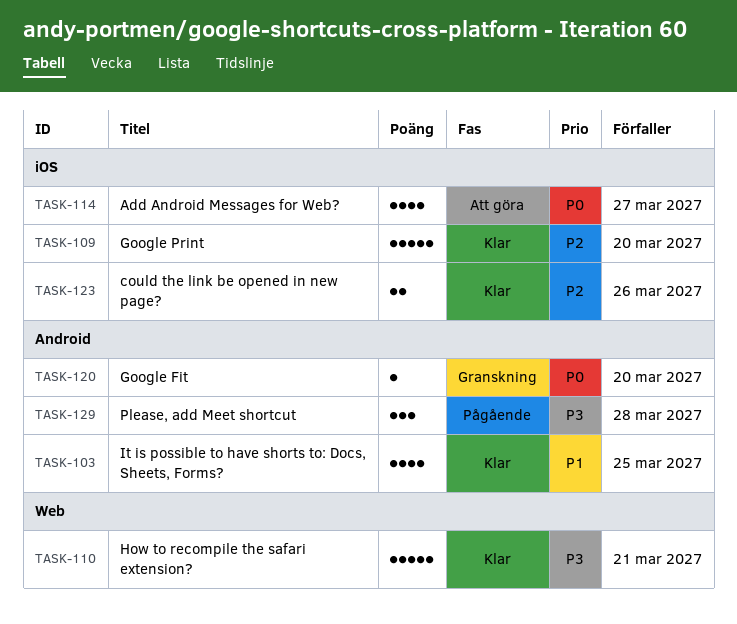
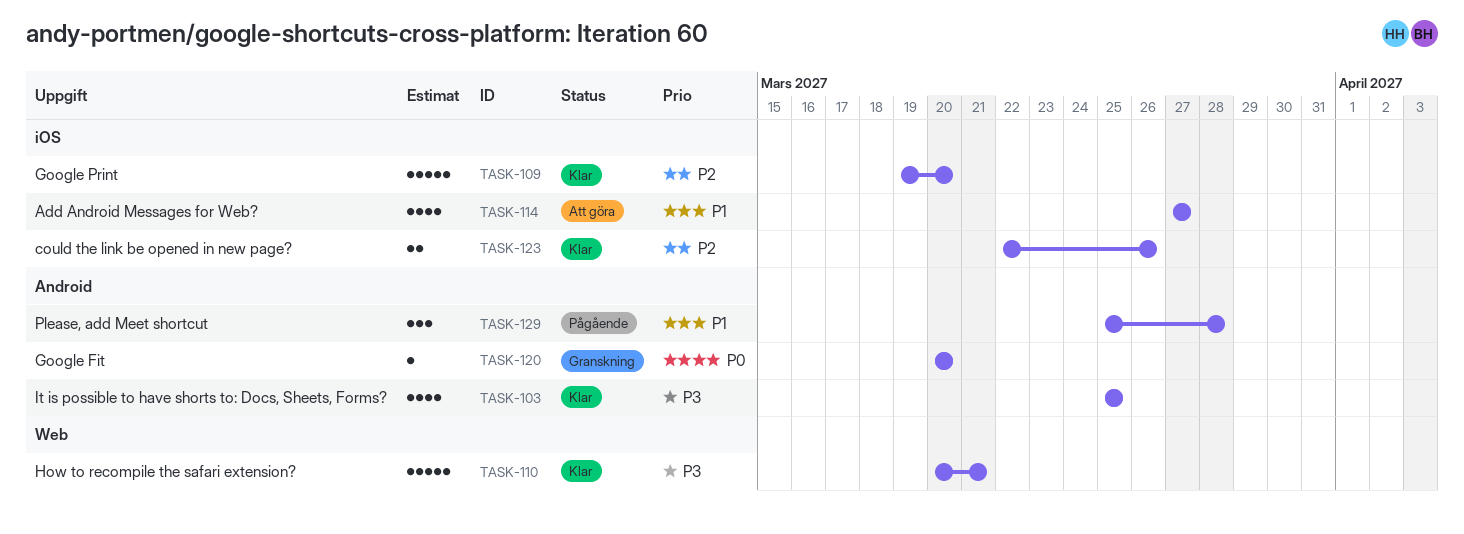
TASK-103, priority: P1 -> P3
TASK-114, priority: P0 -> P1
TASK-129, priority: P3 -> P1

